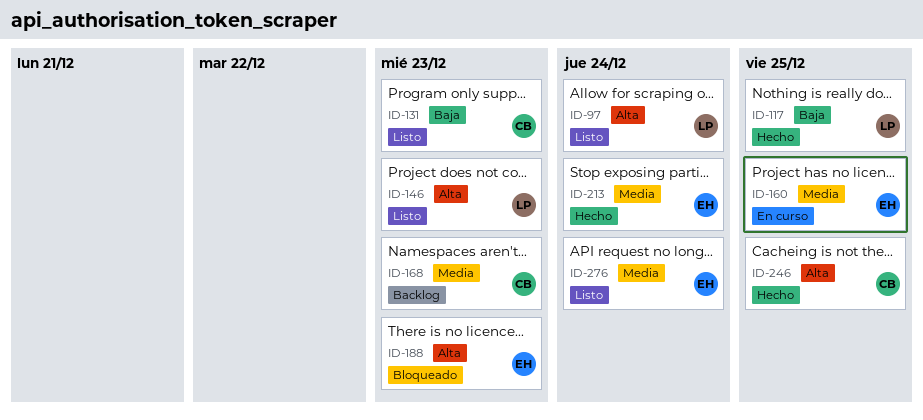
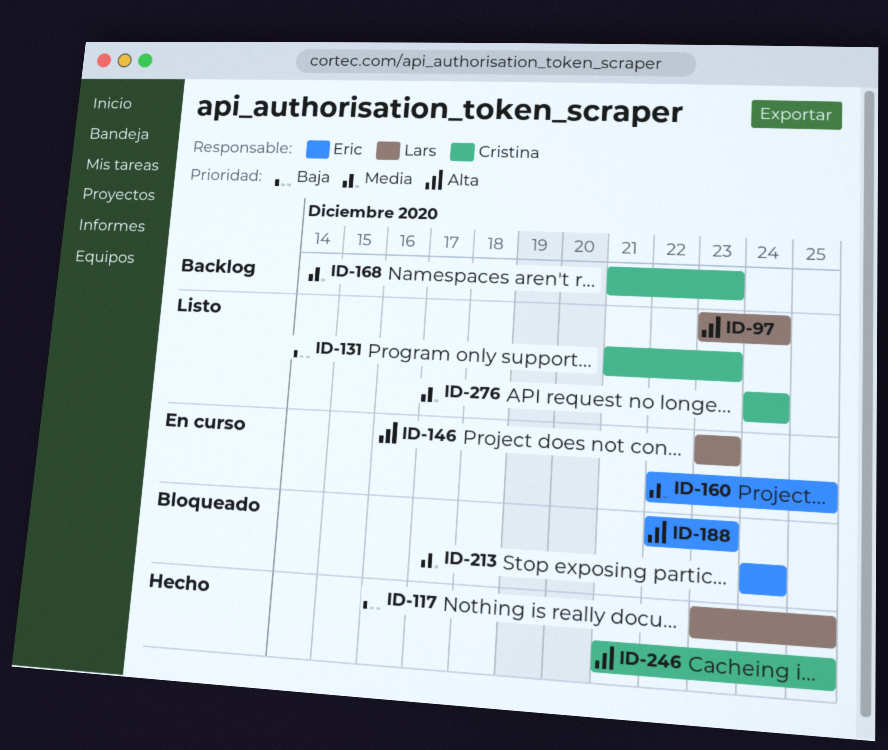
ID-146, status: Listo -> En curso
ID-213, status: Hecho -> Bloqueado
ID-276, owner: Eric -> Cristina

